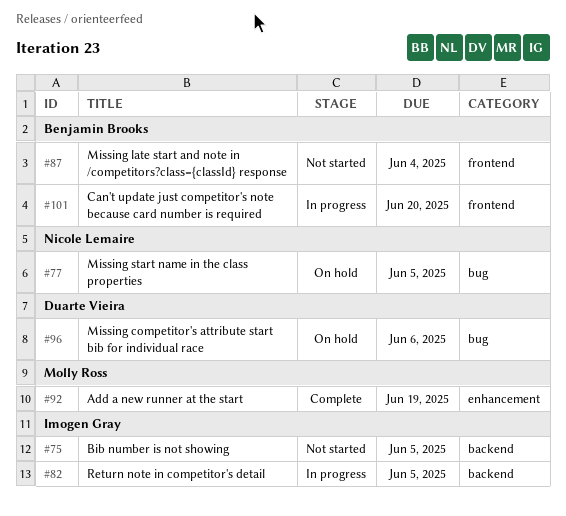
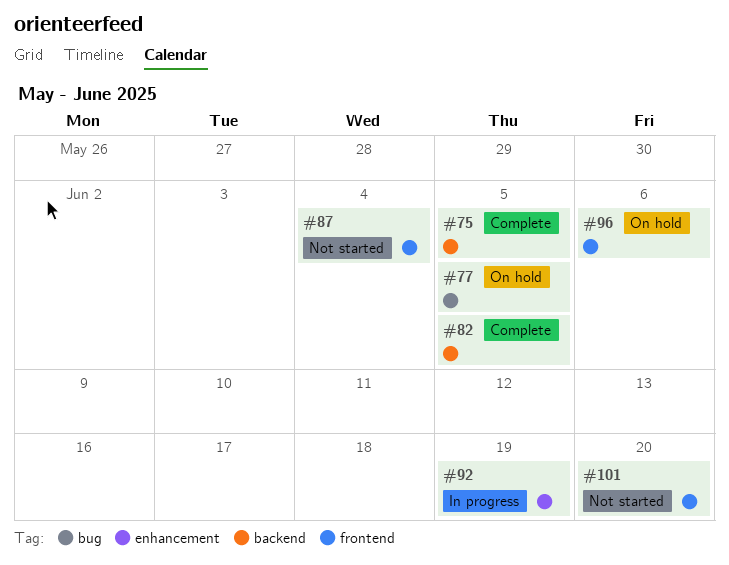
#75, status: Not started -> Complete
#82, status: In progress -> Complete
#92, status: Complete -> In progress
#96, label: bug -> frontend
#101, status: In progress -> Not started

